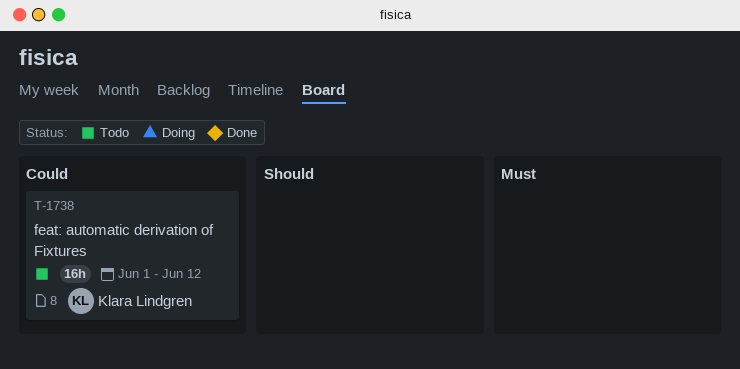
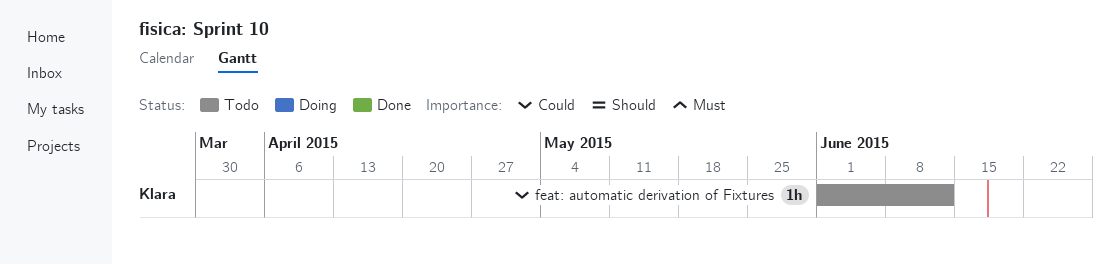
feat: automatic derivation of Fixtures, estimate: 16h -> 1h

